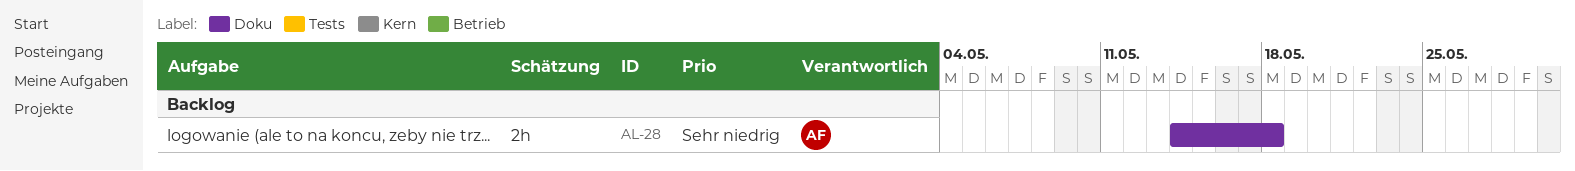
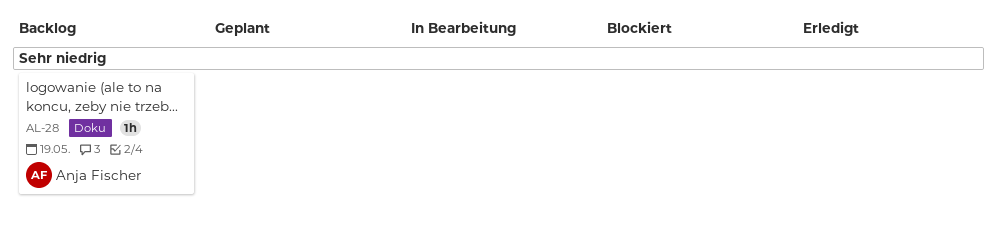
AL-28, estimate: 2h -> 1h
AL-28, due: May 18 -> May 19

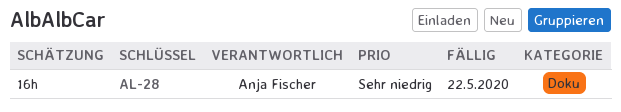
AL-28, estimate: 1h -> 16h
AL-28, due: May 19 -> May 22

